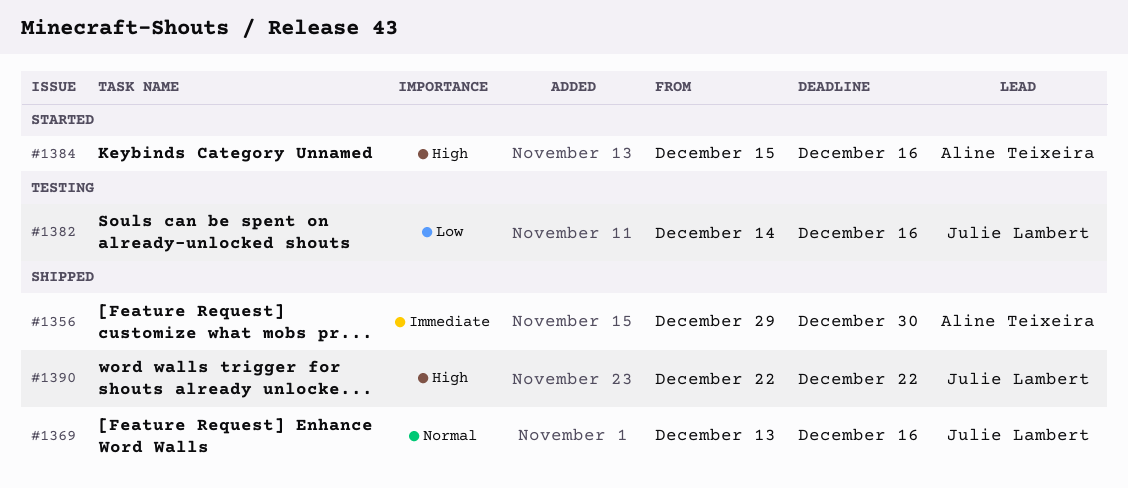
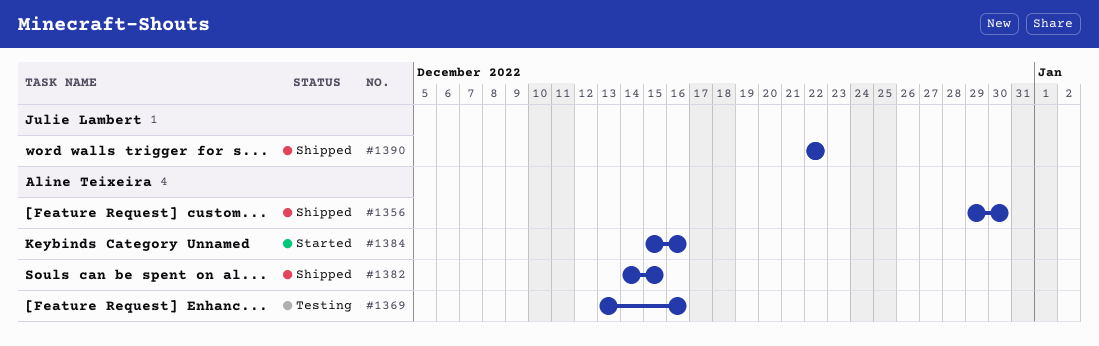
#1369, status: Shipped -> Testing
#1369, owner: Julie Lambert -> Aline Teixeira
#1382, status: Testing -> Shipped
#1382, owner: Julie Lambert -> Aline Teixeira
#1382, due: Dec 16 -> Dec 15

